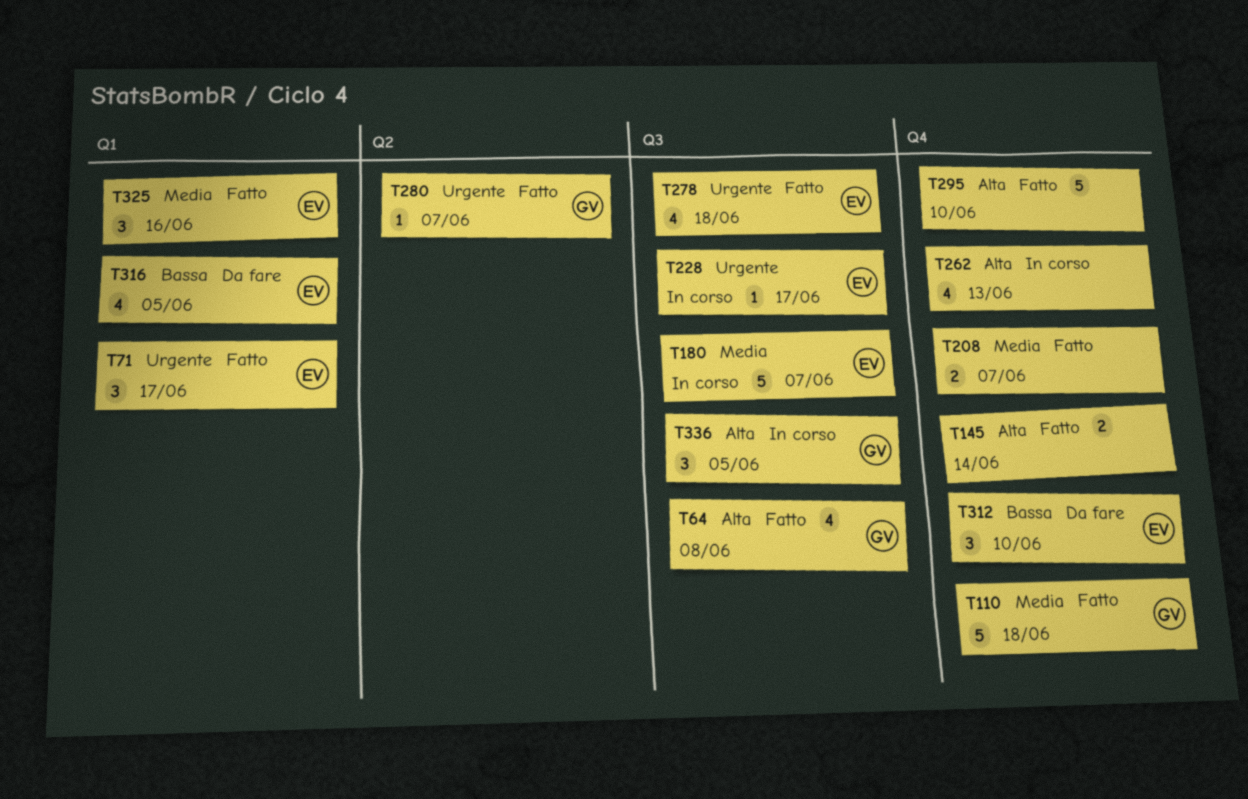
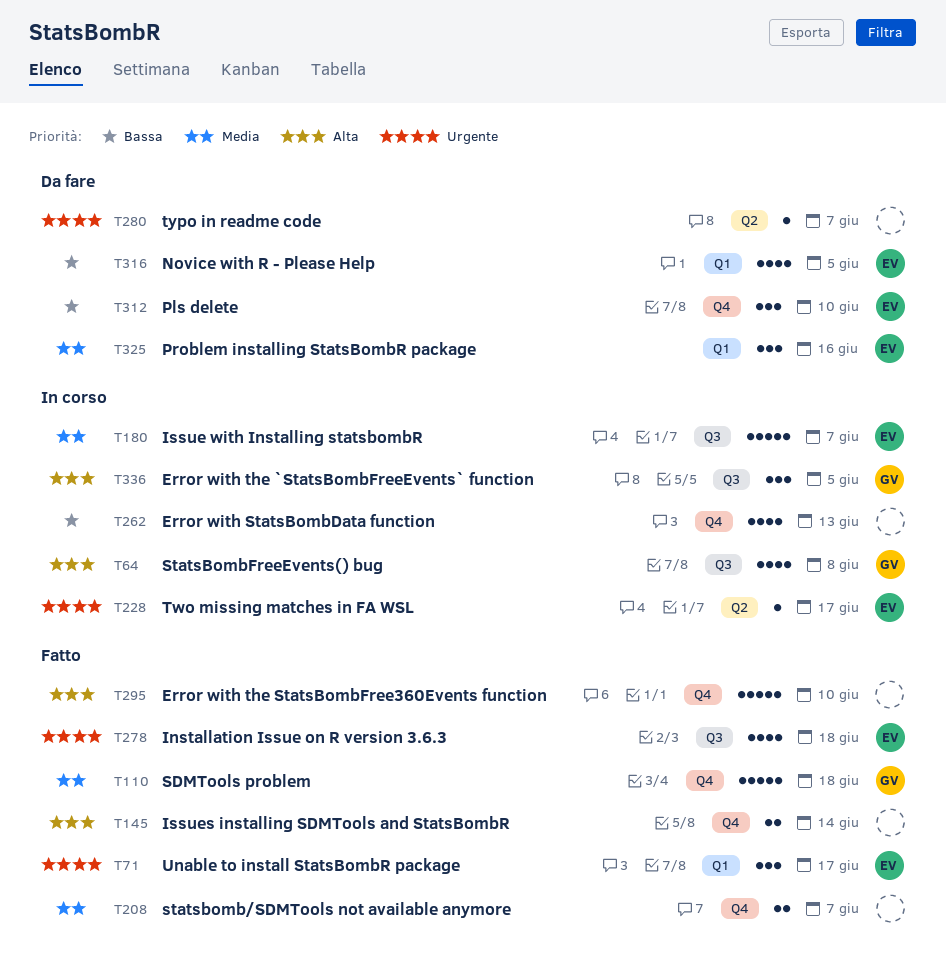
T64, status: Fatto -> In corso
T228, label: Q3 -> Q2
T262, priority: Alta -> Bassa
T280, status: Fatto -> Da fare
T280, owner: GV -> none
T325, status: Fatto -> Da fare

